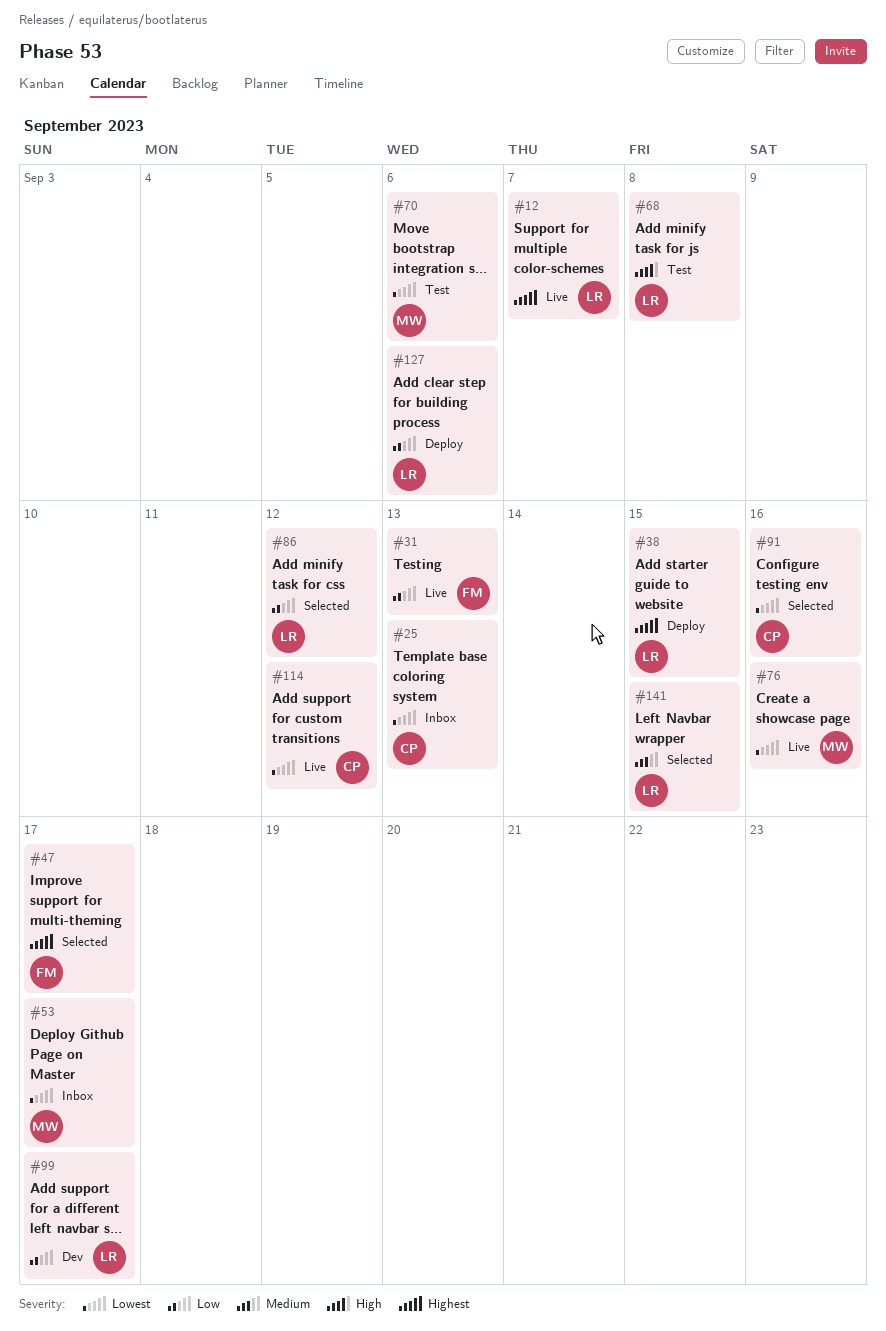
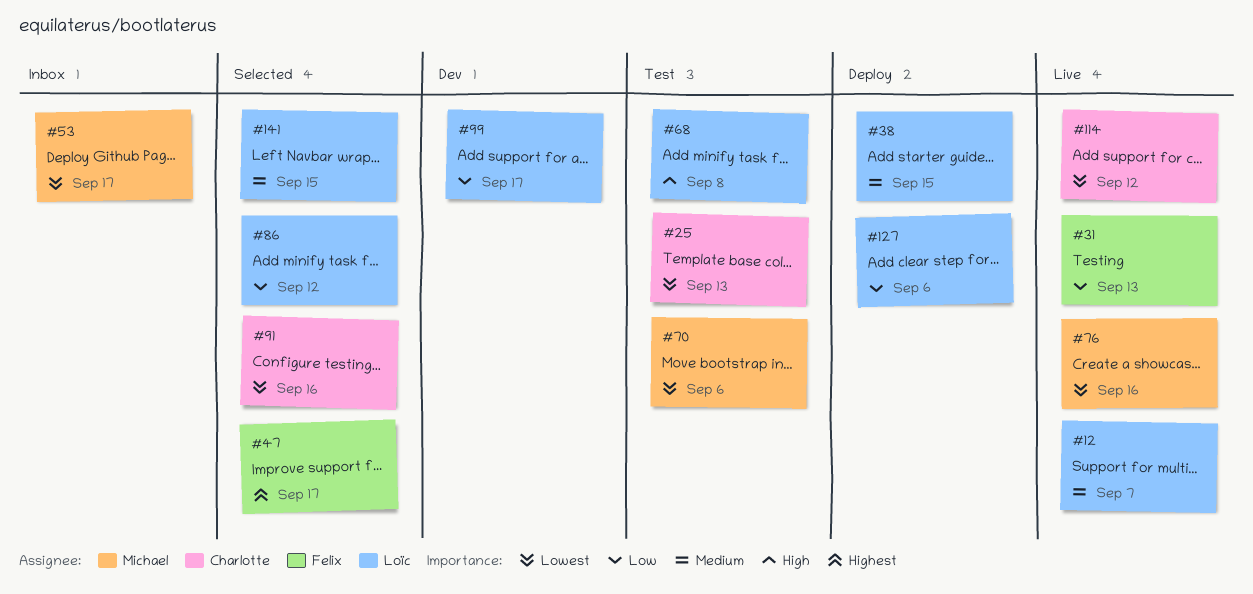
#12, priority: Highest -> Medium
#25, status: Inbox -> Test
#38, priority: Highest -> Medium

